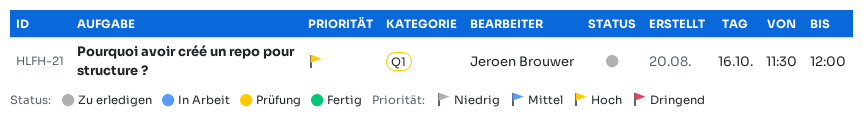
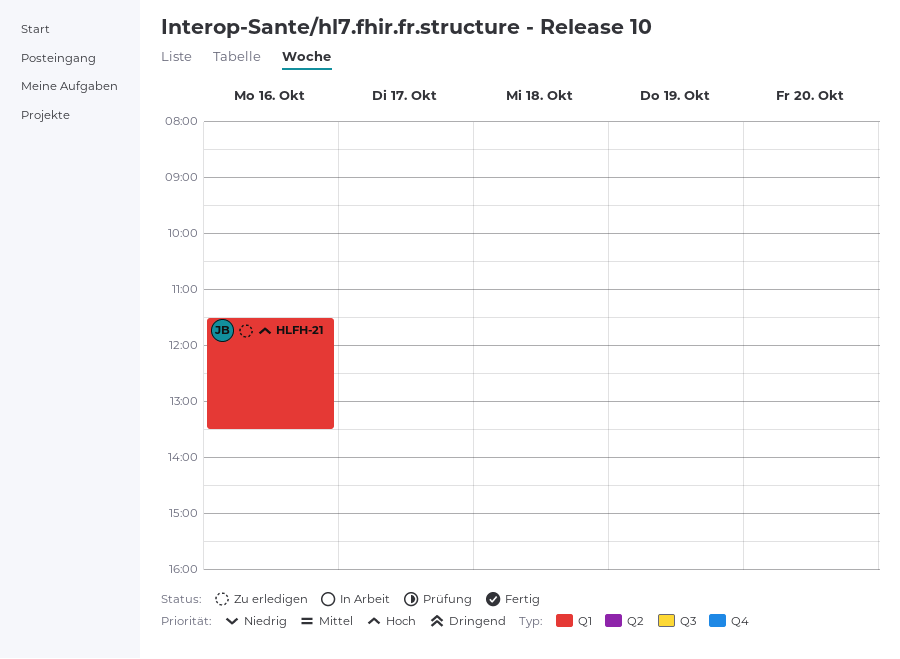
HLFH-21, ends: 12:00 -> 13:30

